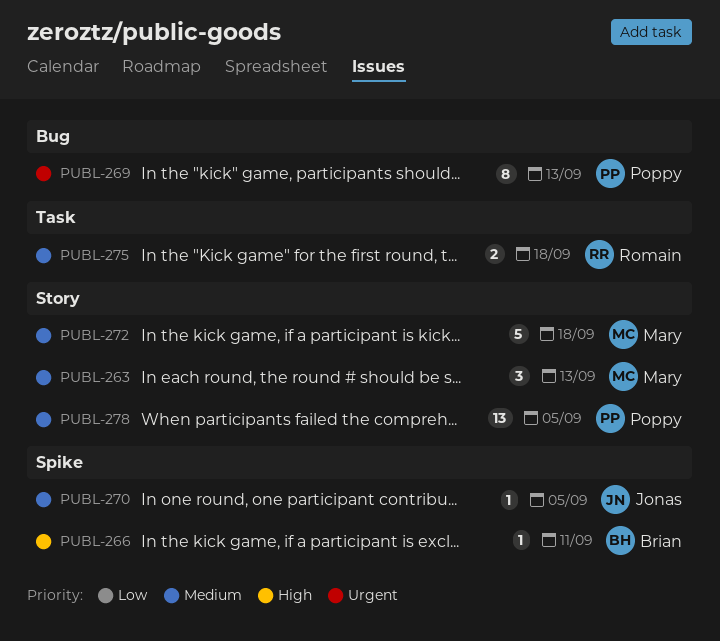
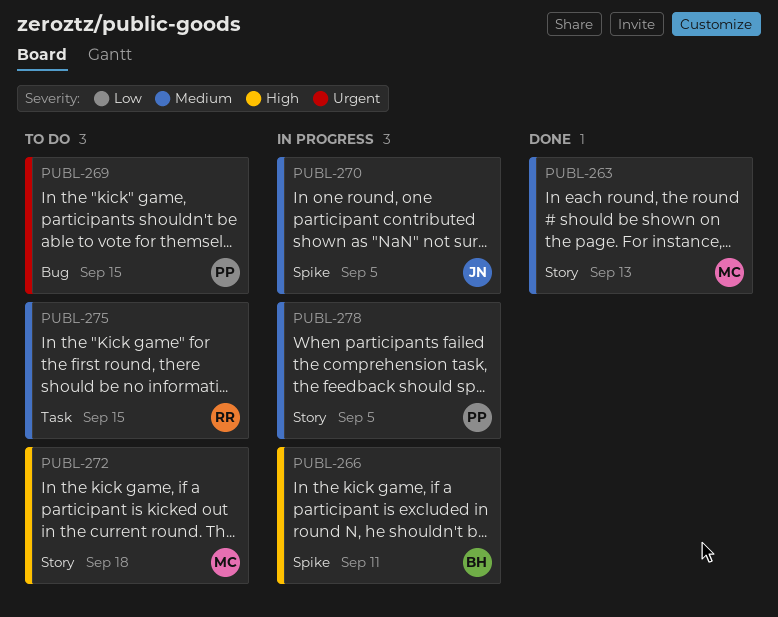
PUBL-269, due: Sep 13 -> Sep 15
PUBL-272, priority: Medium -> High
PUBL-275, due: Sep 18 -> Sep 15

